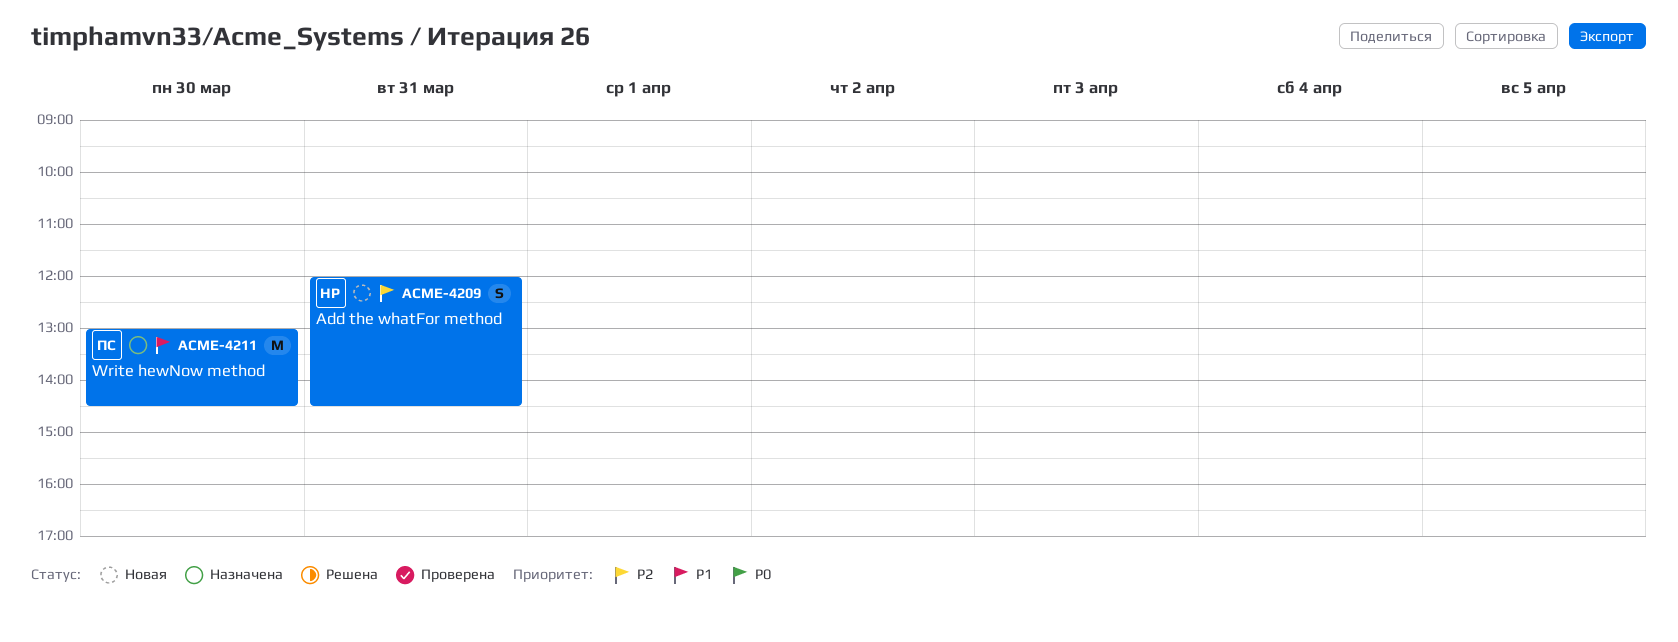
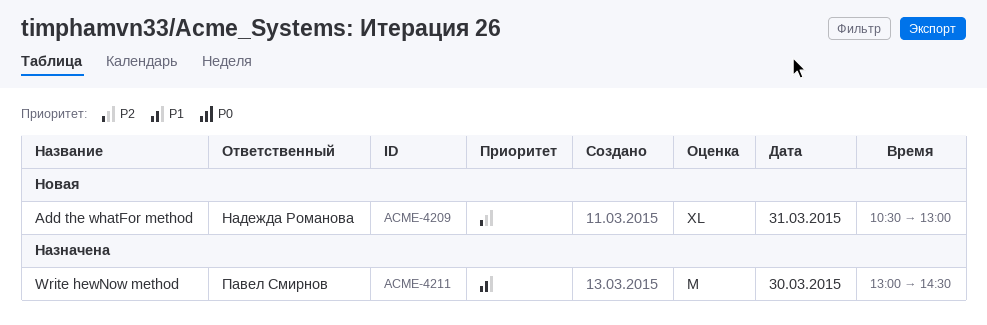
ACME-4209, estimate: S -> XL
ACME-4209, begins: 12:00 -> 10:30
ACME-4209, ends: 14:30 -> 13:00

